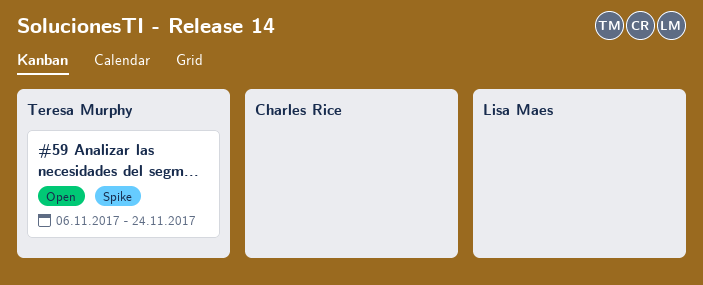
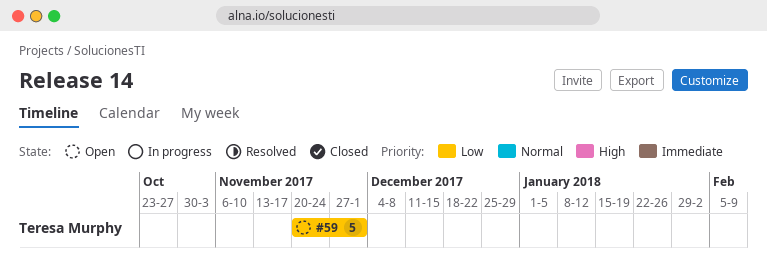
#59, start: Nov 6 -> Nov 20
#59, due: Nov 24 -> Dec 1

